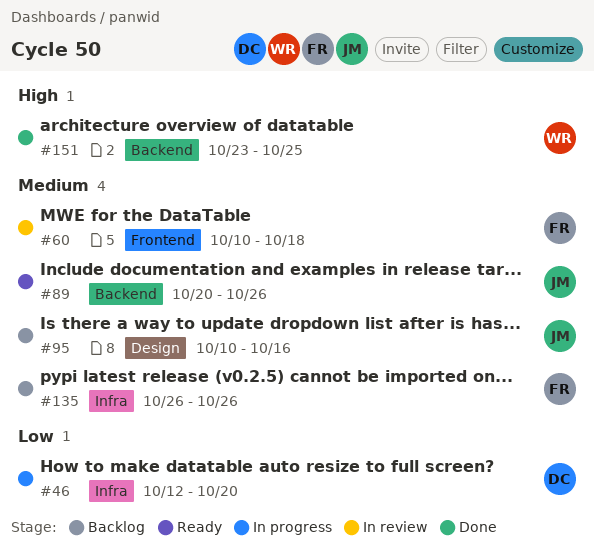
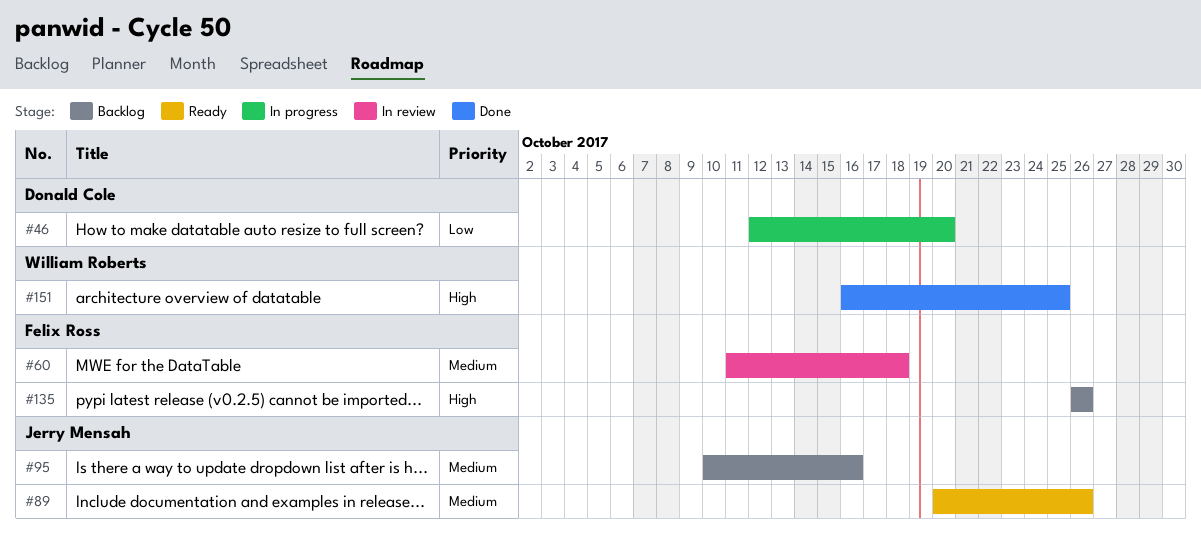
#60, start: Oct 10 -> Oct 11
#135, priority: Medium -> High
#151, start: Oct 23 -> Oct 16

